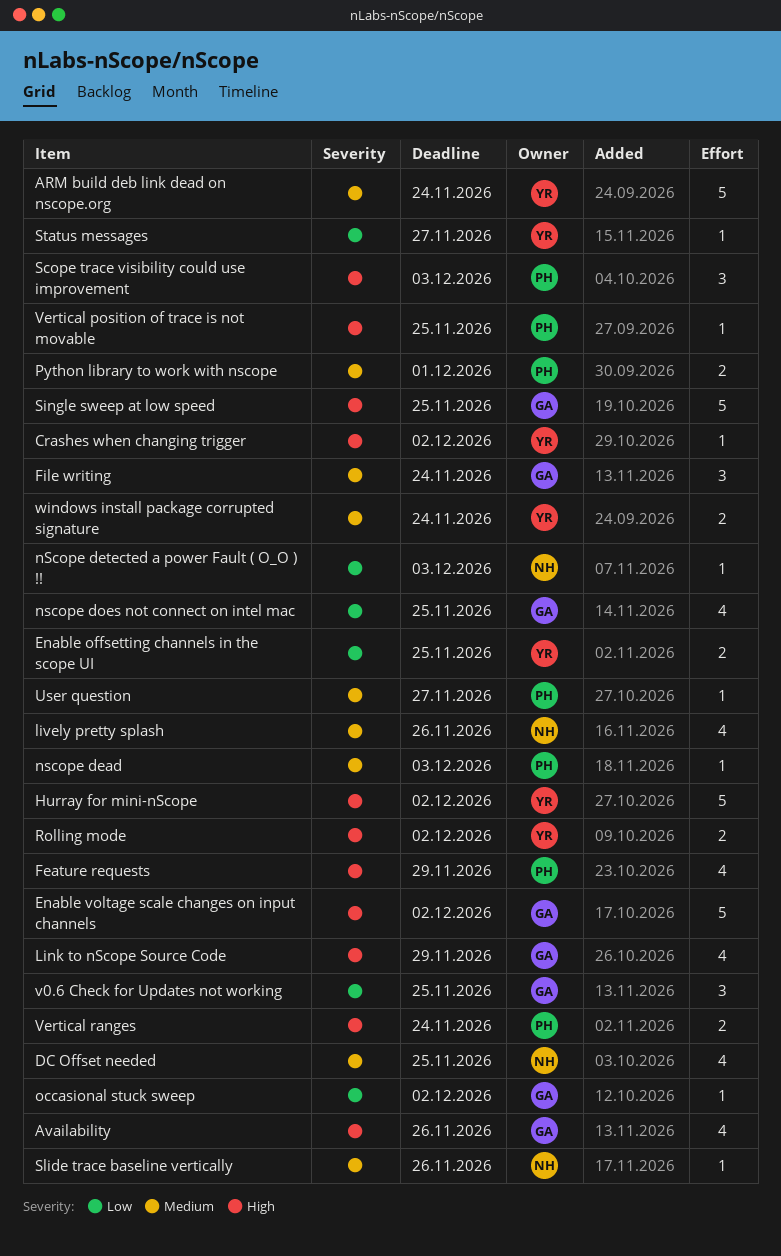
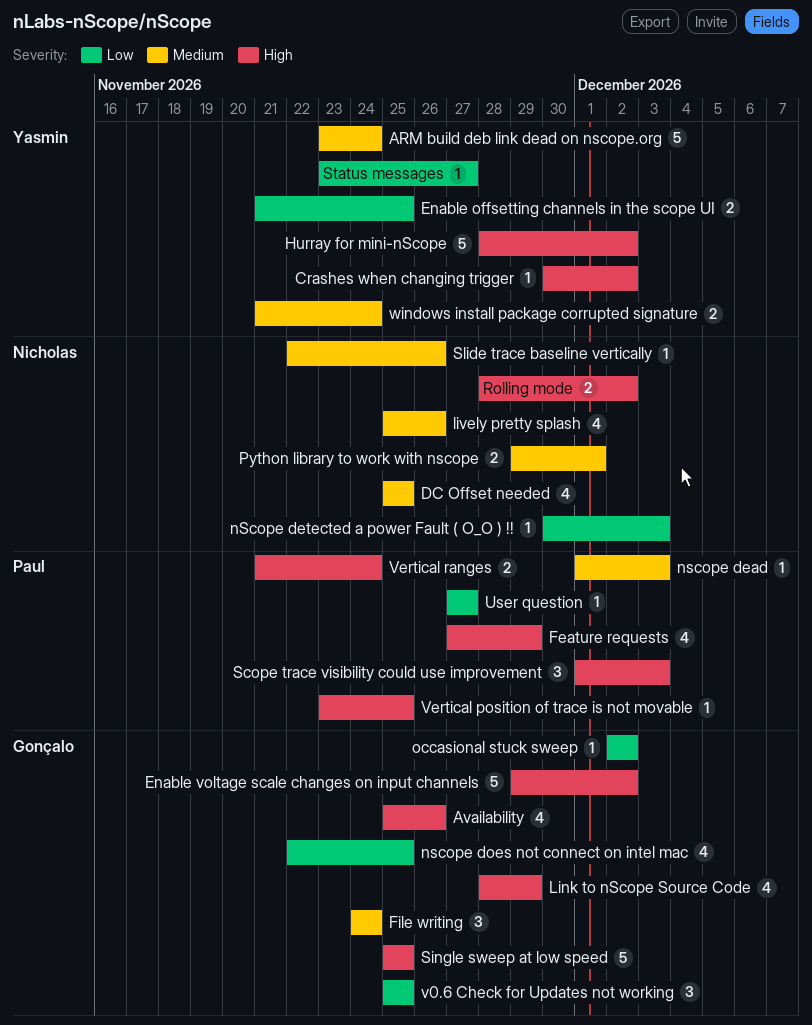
Python library to work with nscope, owner: Paul -> Nicholas
Rolling mode, owner: Yasmin -> Nicholas
User question, priority: Medium -> Low

